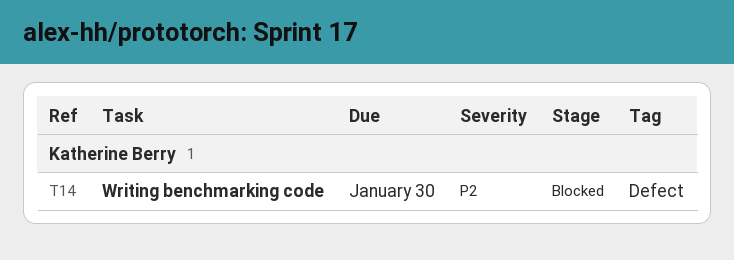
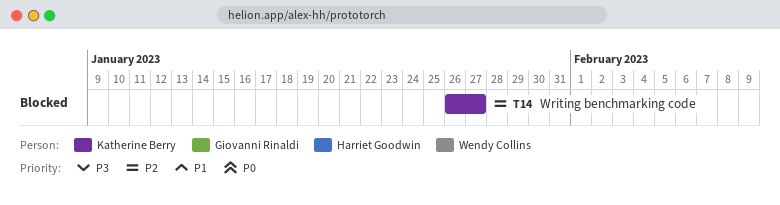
T14, due: Jan 30 -> Jan 27

